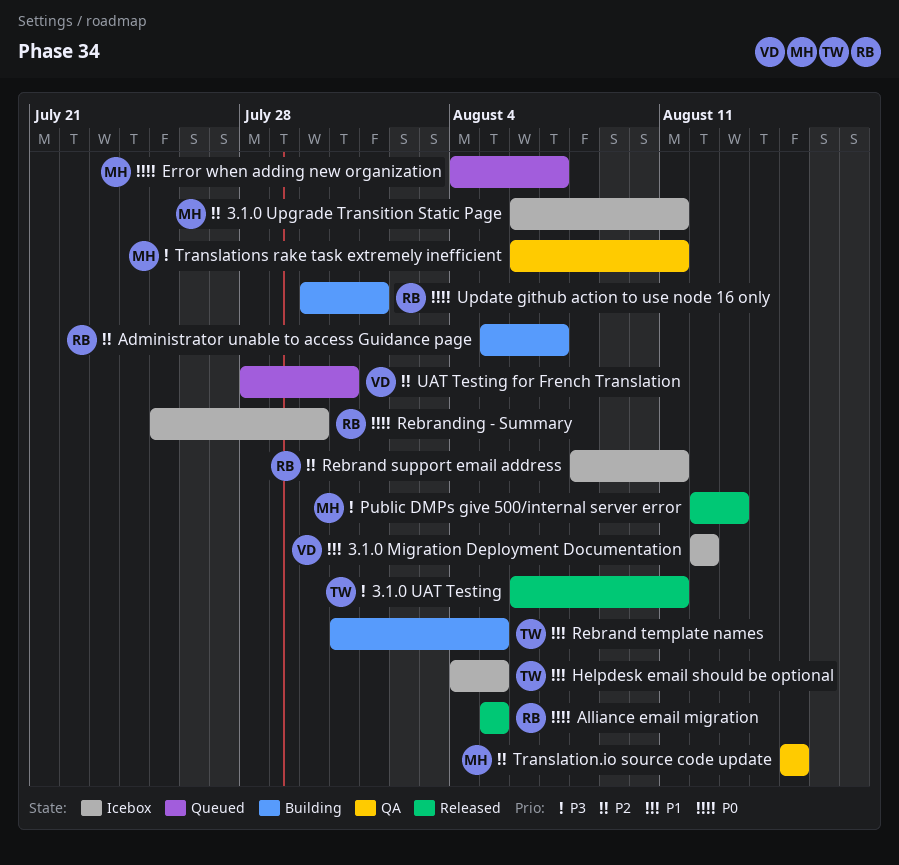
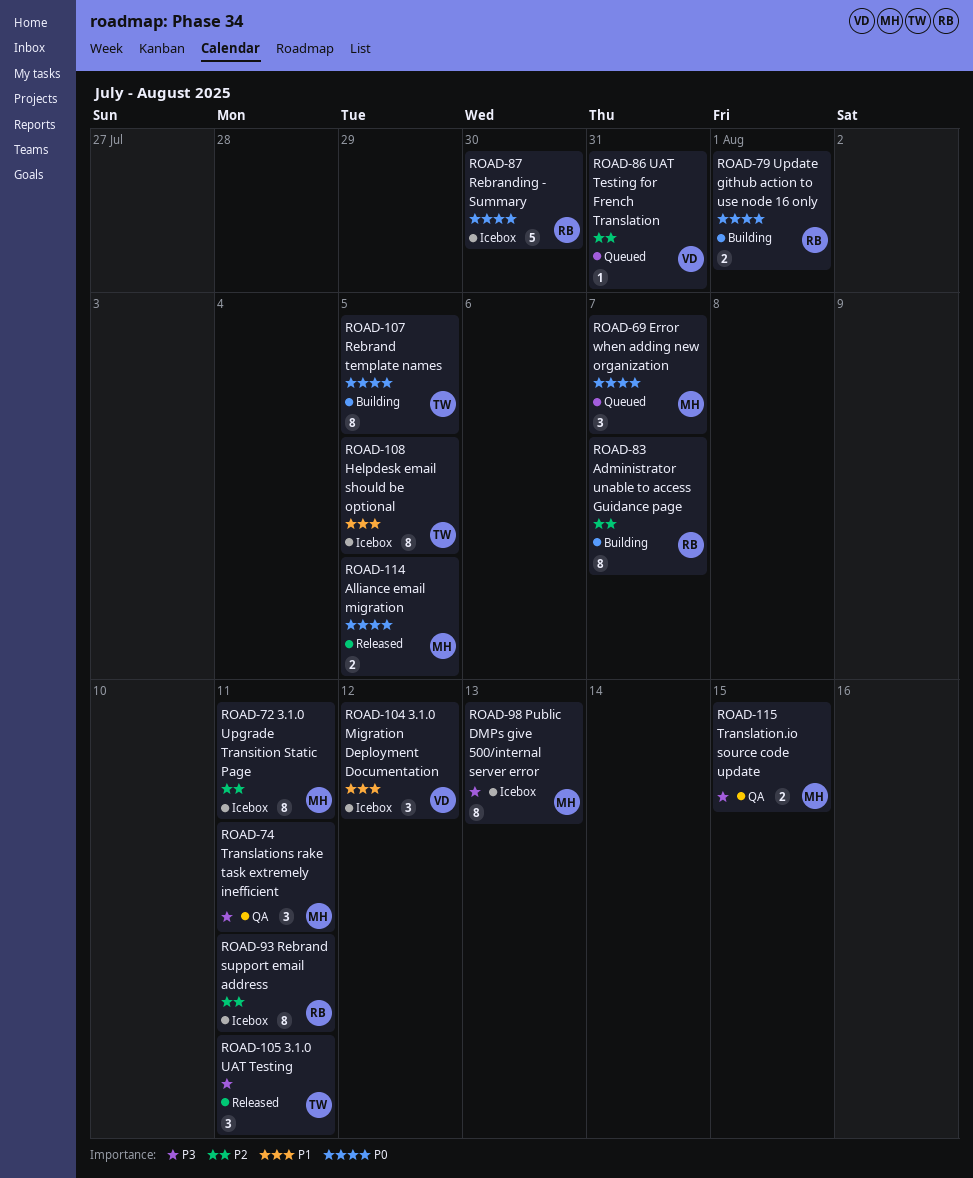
Alliance email migration, owner: RB -> MH
Public DMPs give 500/internal server error, status: Released -> Icebox
Rebrand template names, priority: P1 -> P0
Translation.io source code update, priority: P2 -> P3

